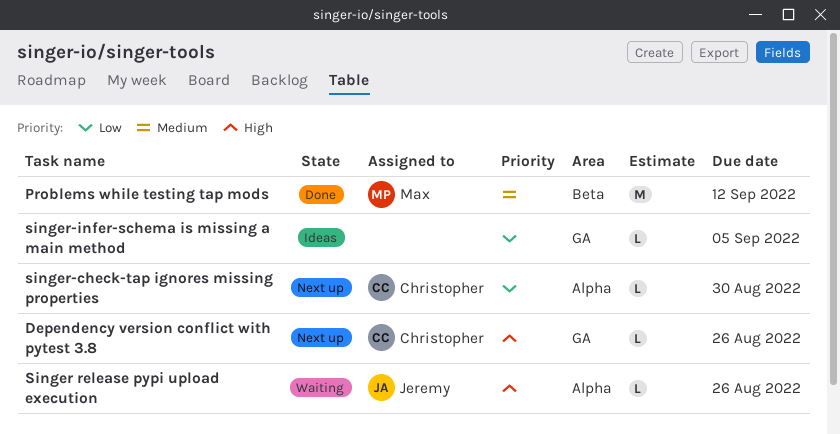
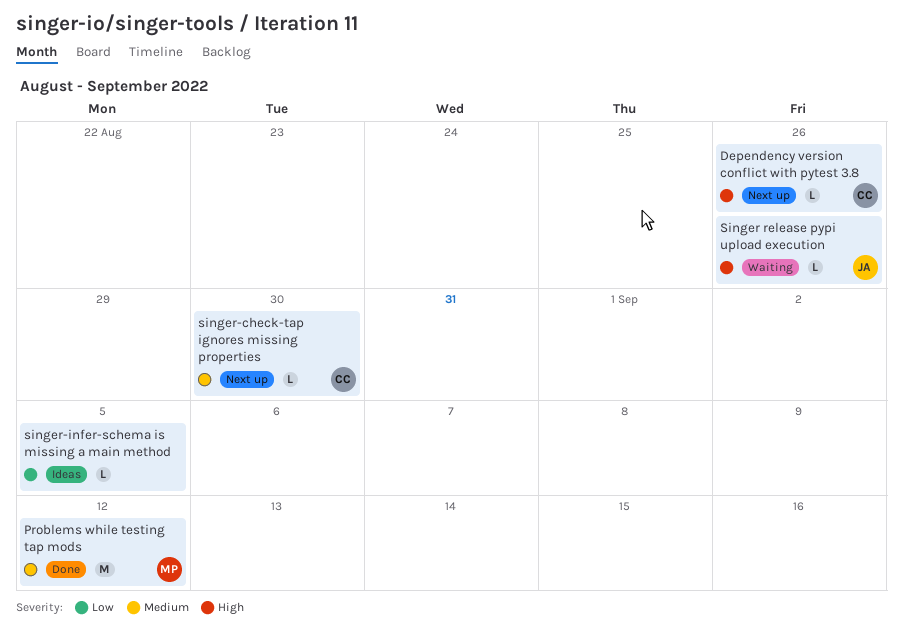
singer-check-tap ignores missing properties, priority: Low -> Medium

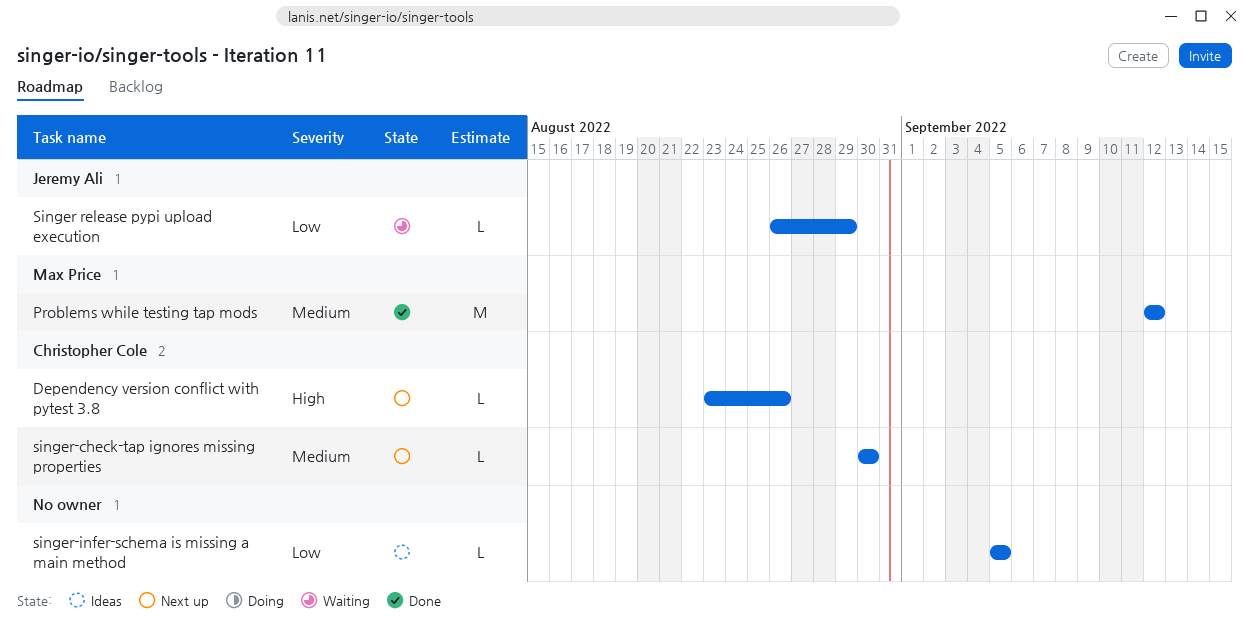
Singer release pypi upload execution, priority: High -> Low
Singer release pypi upload execution, due: Aug 26 -> Aug 29

